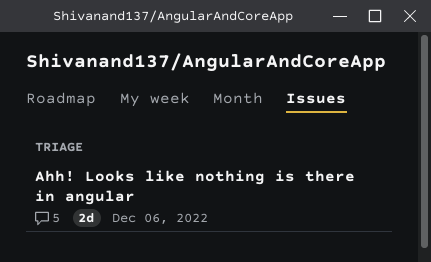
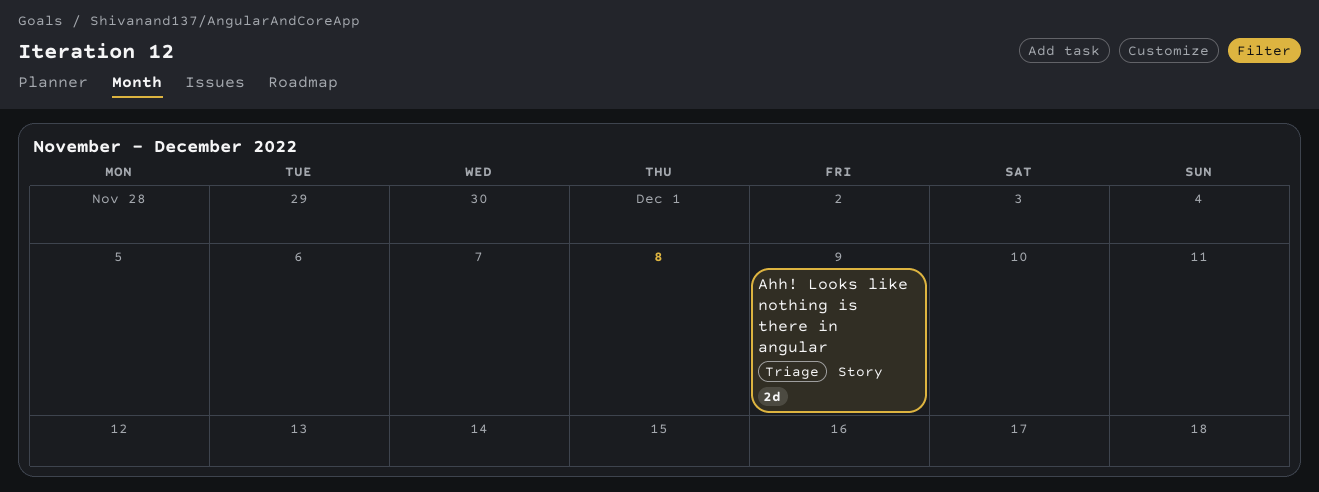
Ahh! Looks like nothing is there in angular, due: Dec 6 -> Dec 9

